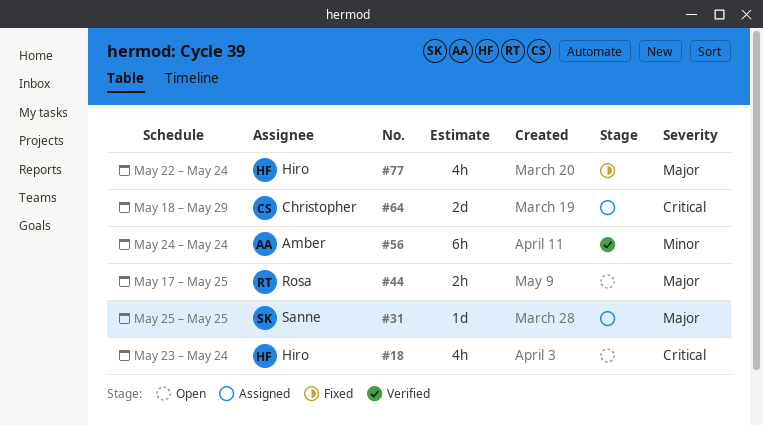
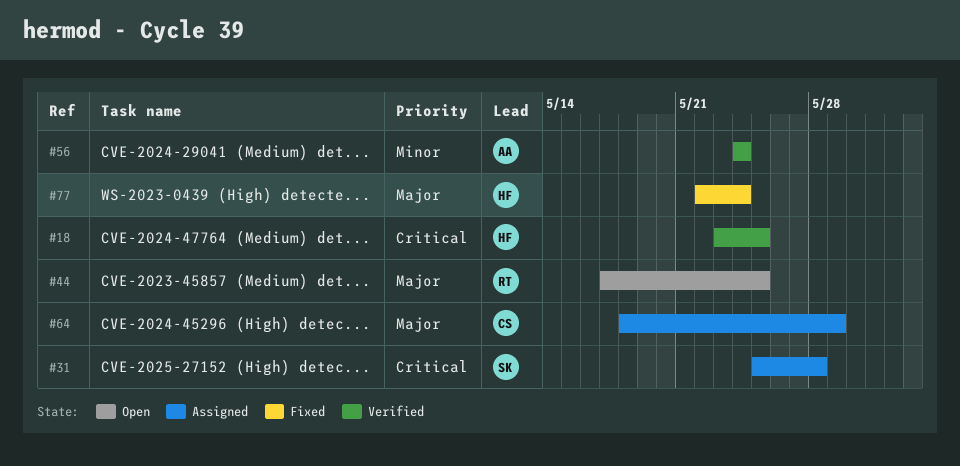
#18, status: Open -> Verified
#18, due: May 24 -> May 25
#31, priority: Major -> Critical
#31, due: May 25 -> May 28
#64, priority: Critical -> Major

